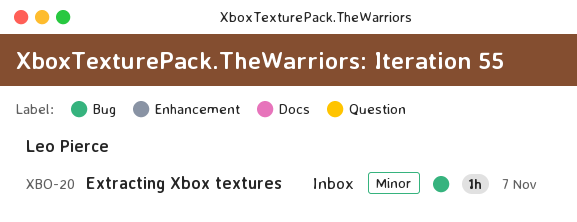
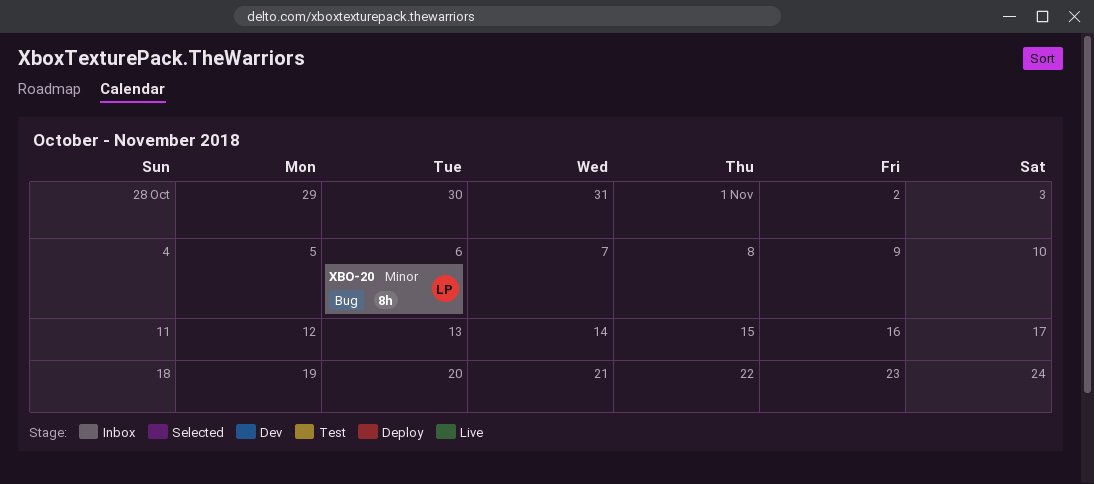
XBO-20, estimate: 1h -> 8h
XBO-20, due: Nov 7 -> Nov 6

